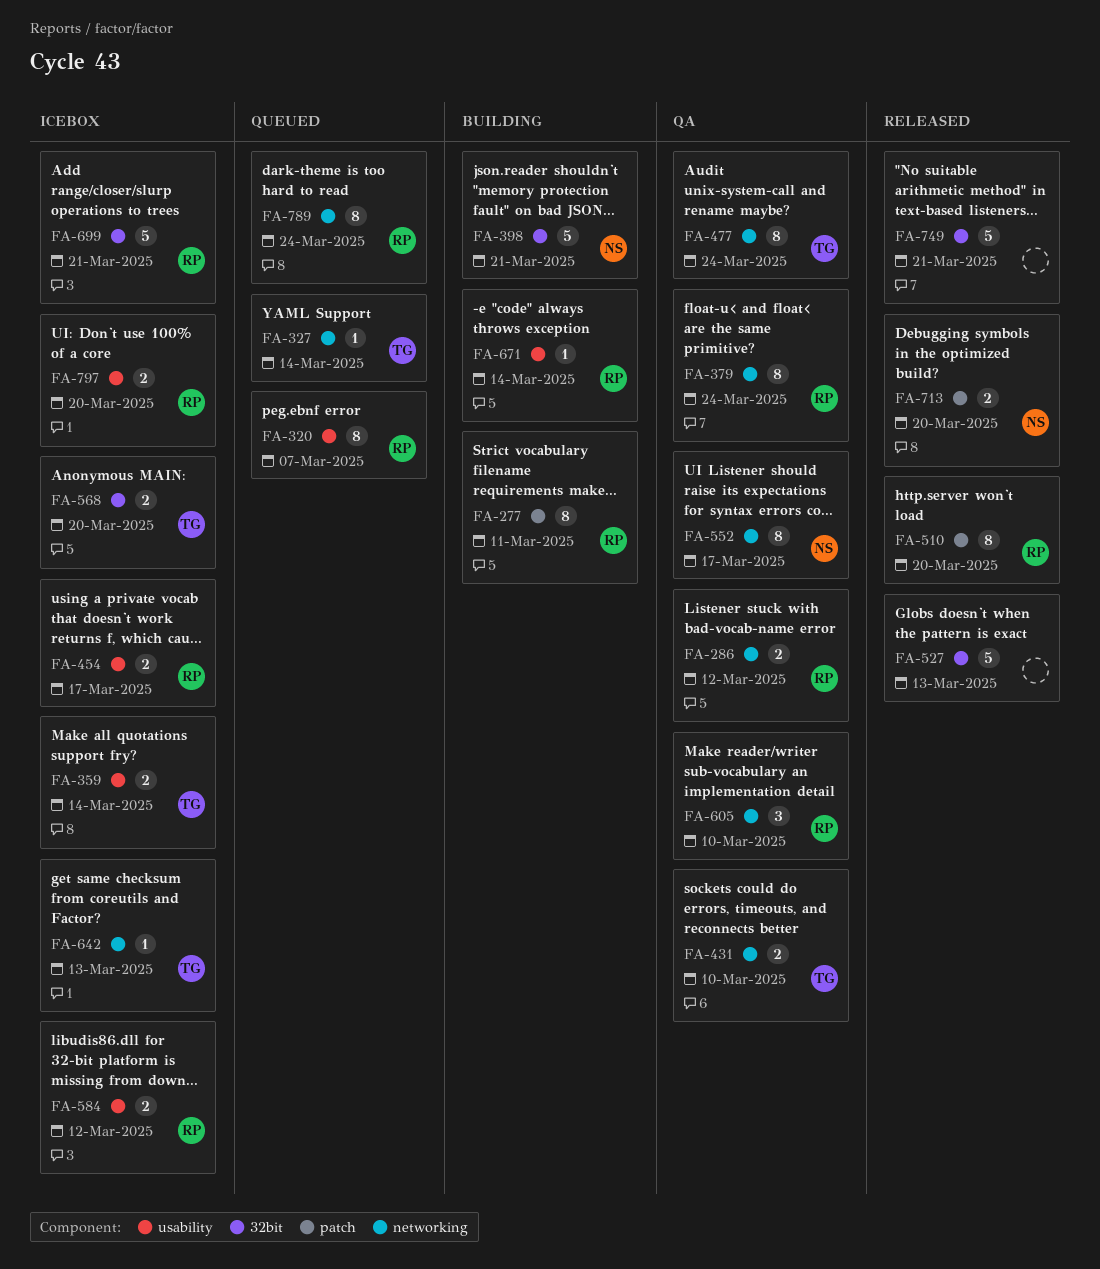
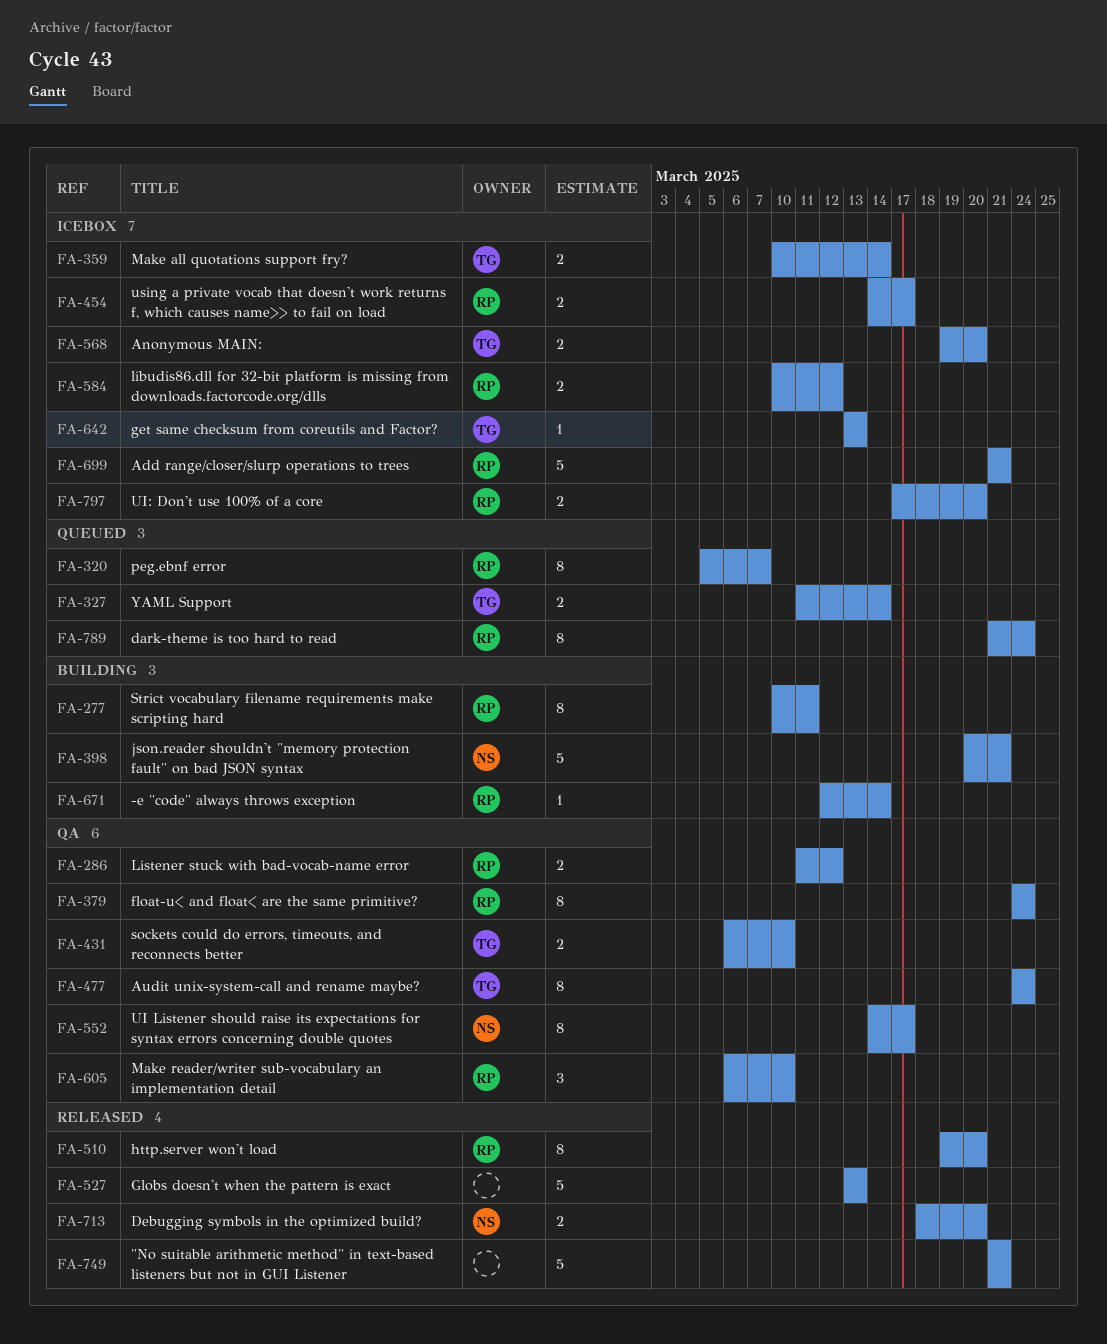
FA-327, estimate: 1 -> 2

